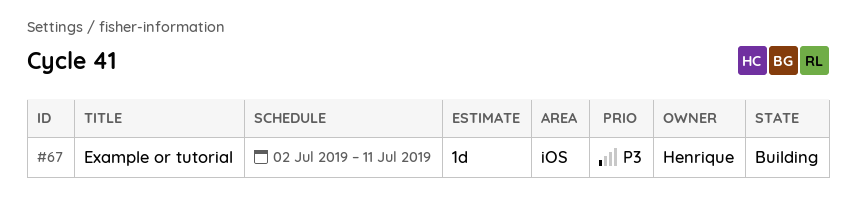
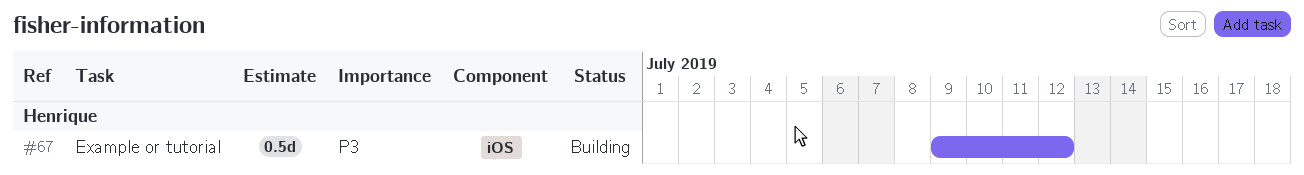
#67, estimate: 1d -> 0.5d
#67, start: Jul 2 -> Jul 9
#67, due: Jul 11 -> Jul 12

